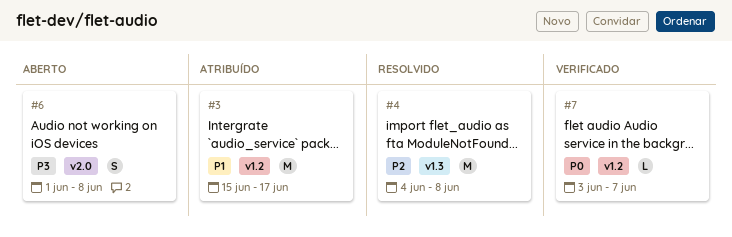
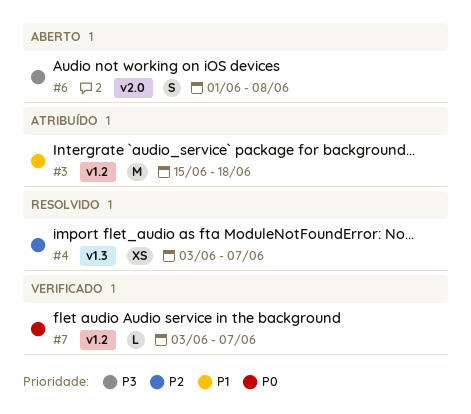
#3, due: Jun 17 -> Jun 18
#4, estimate: M -> XS
#4, start: Jun 4 -> Jun 3
#4, due: Jun 8 -> Jun 7

